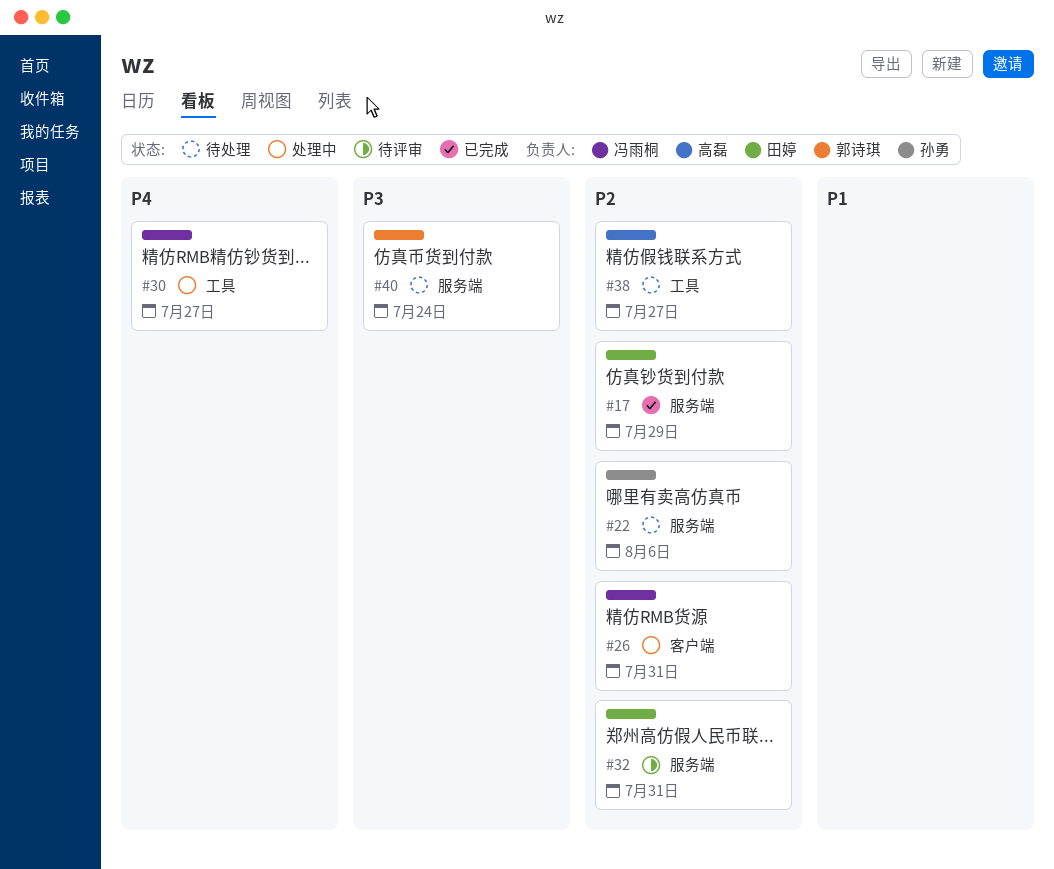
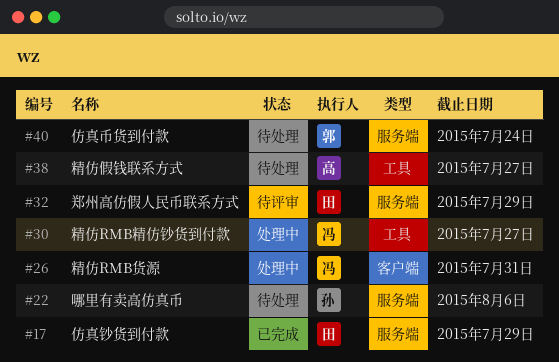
#32, due: Jul 31 -> Jul 29

